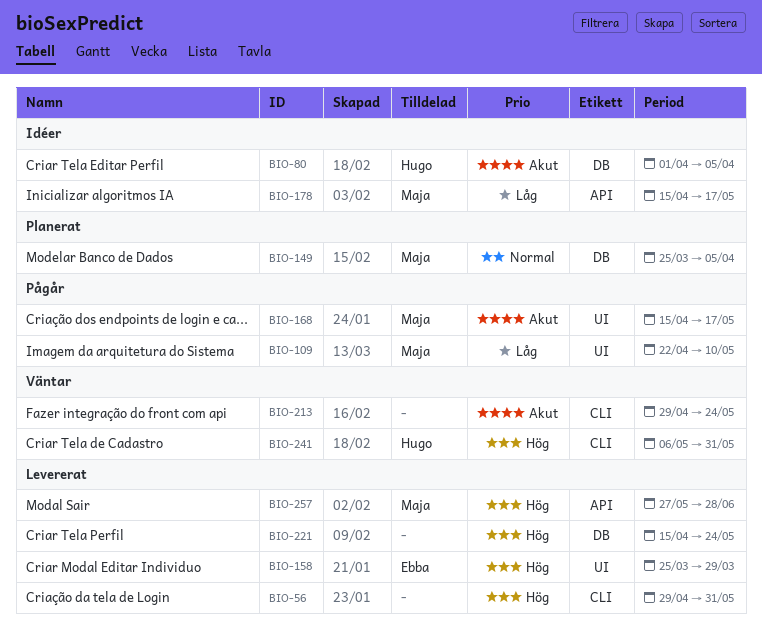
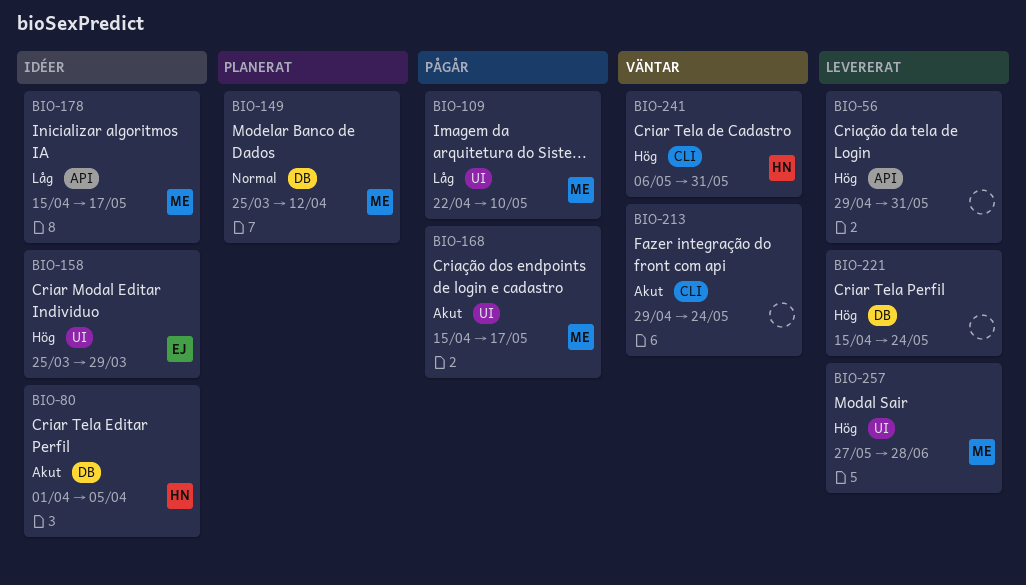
BIO-56, label: CLI -> API
BIO-149, due: Apr 5 -> Apr 12
BIO-158, status: Levererat -> Idéer
BIO-257, label: API -> UI

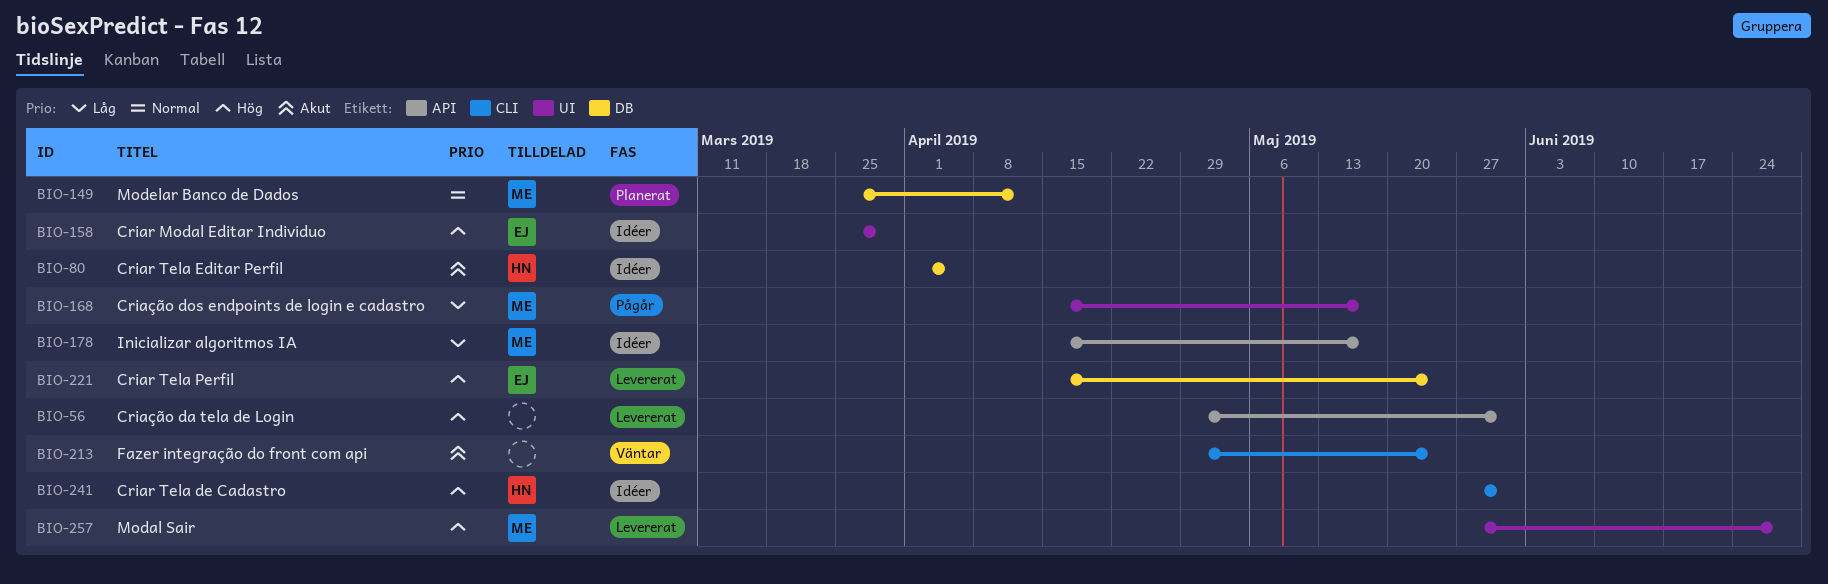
BIO-109: present -> none
BIO-168, priority: Akut -> Låg
BIO-221, owner: none -> EJ
BIO-241, status: Väntar -> Idéer
BIO-241, start: May 6 -> May 27

